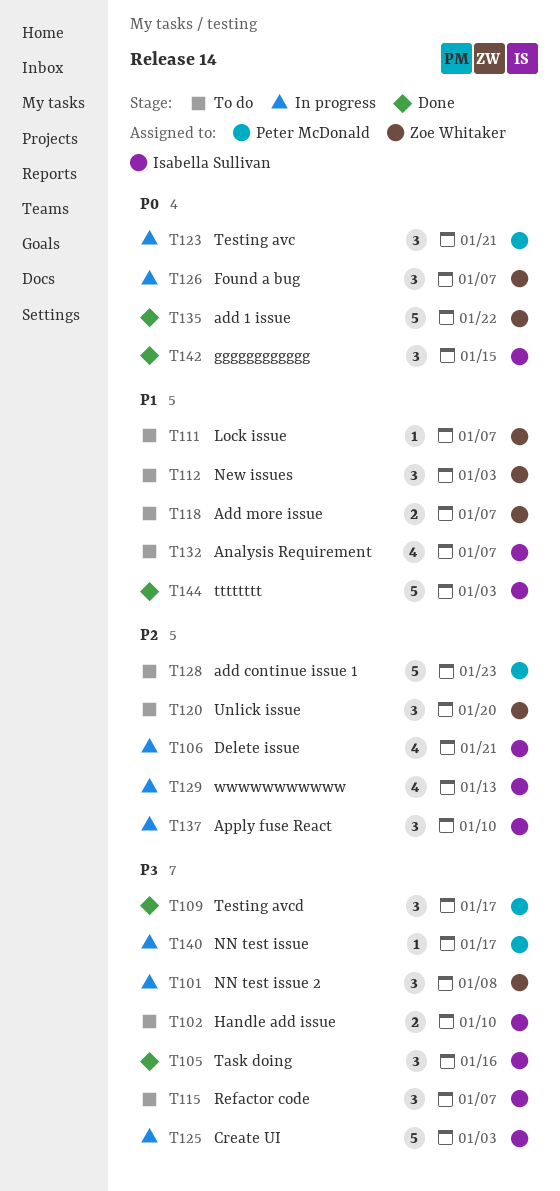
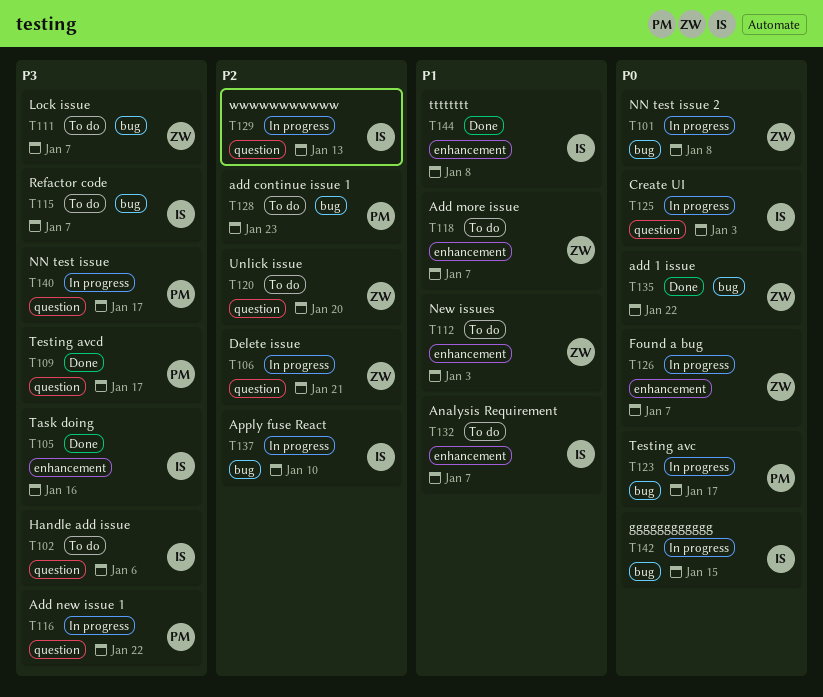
T101, priority: P3 -> P0
T102, due: Jan 10 -> Jan 6
T106, owner: Isabella Sullivan -> Zoe Whitaker
T111, priority: P1 -> P3
T116: none -> present
T123, due: Jan 21 -> Jan 17
T125, priority: P3 -> P0
T142, status: Done -> In progress
T144, due: Jan 3 -> Jan 8

